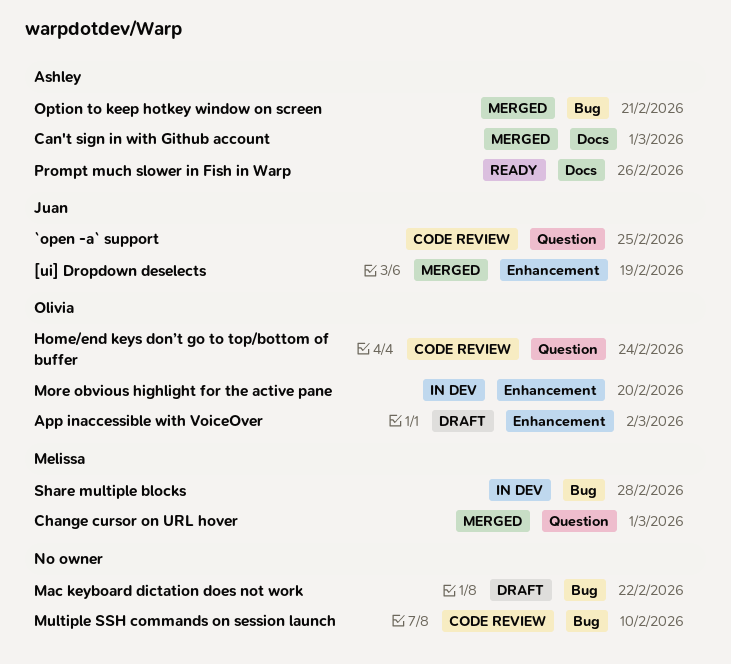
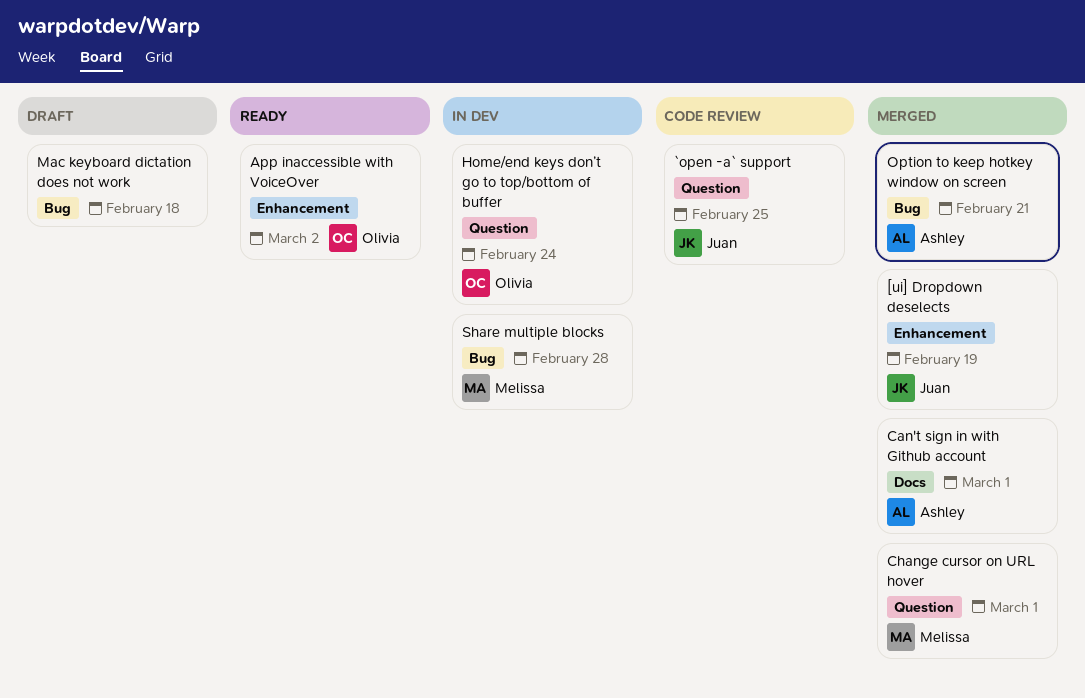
App inaccessible with VoiceOver, status: Draft -> Ready
Home/end keys don’t go to top/bottom of buffer, status: Code review -> In dev
Mac keyboard dictation does not work, due: Feb 22 -> Feb 18
More obvious highlight for the active pane: present -> none
Multiple SSH commands on session launch: present -> none
Prompt much slower in Fish in Warp: present -> none

